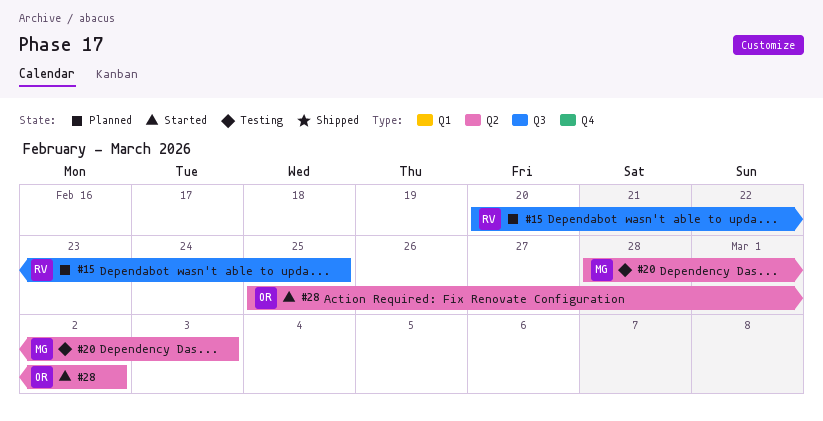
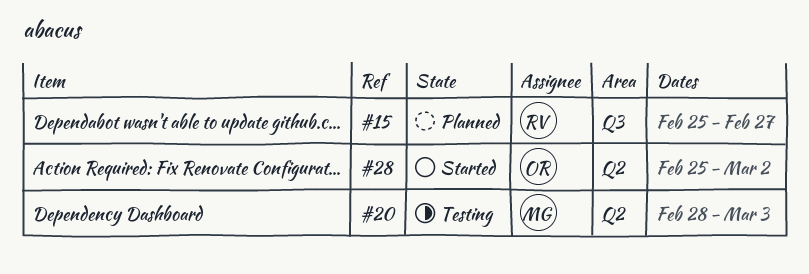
#15, start: Feb 20 -> Feb 25
#15, due: Feb 25 -> Feb 27

